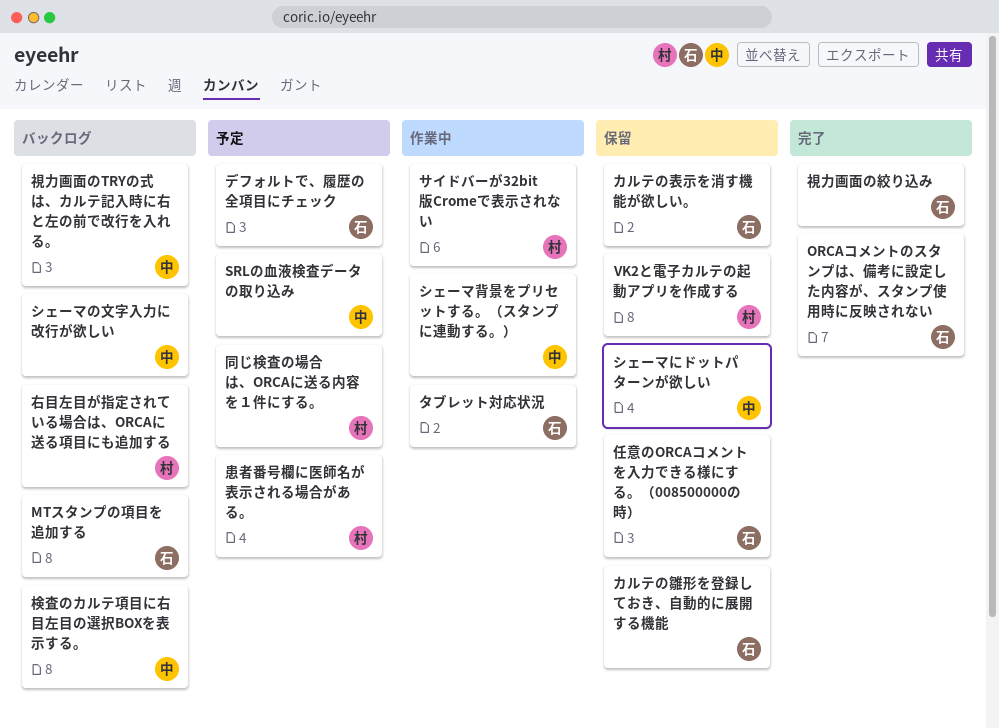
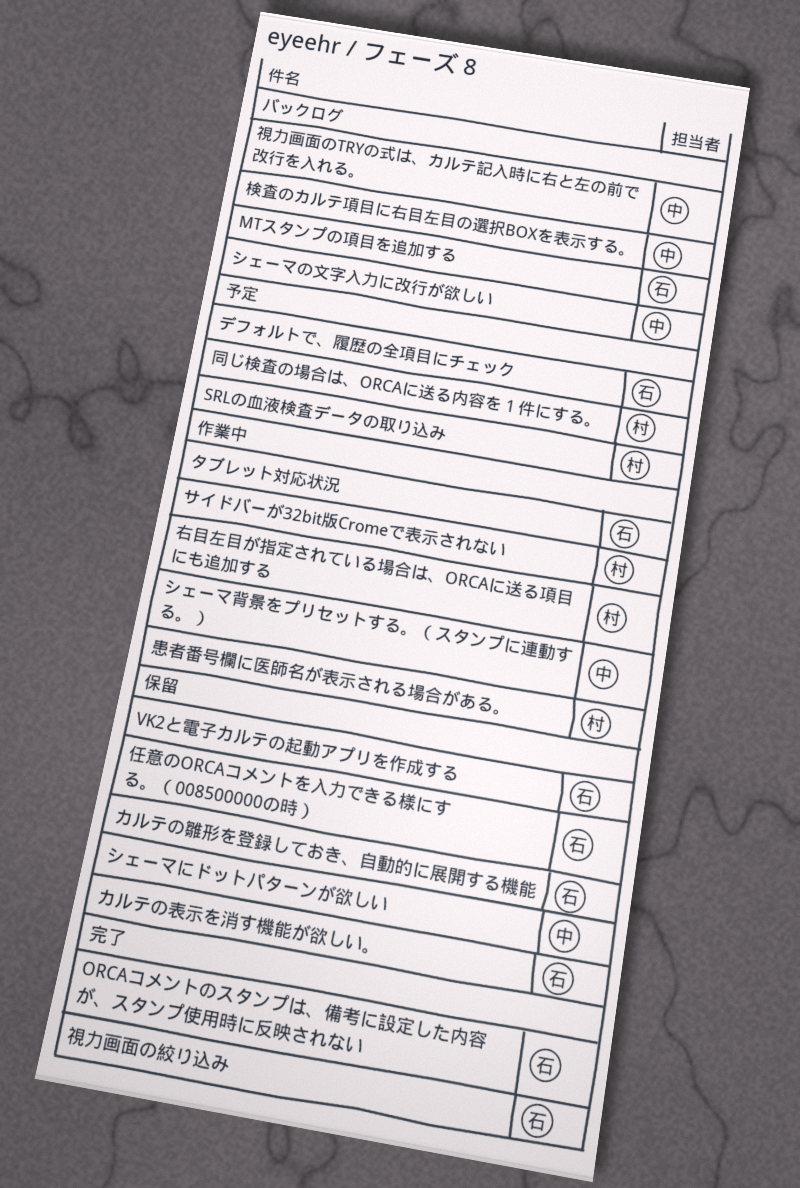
SRLの血液検査データの取り込み, owner: 中 -> 村
VK2と電子カルテの起動アプリを作成する, owner: 村 -> 石
右目左目が指定されている場合は、ORCAに送る項目にも追加する, status: バックログ -> 作業中
患者番号欄に医師名が表示される場合がある。, status: 予定 -> 作業中

